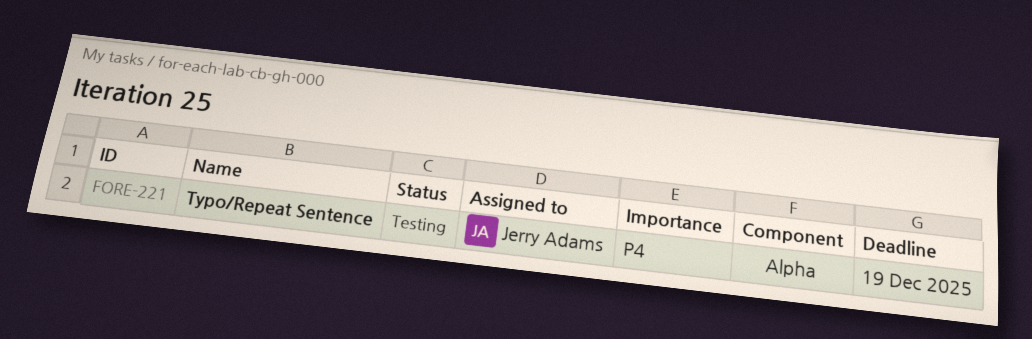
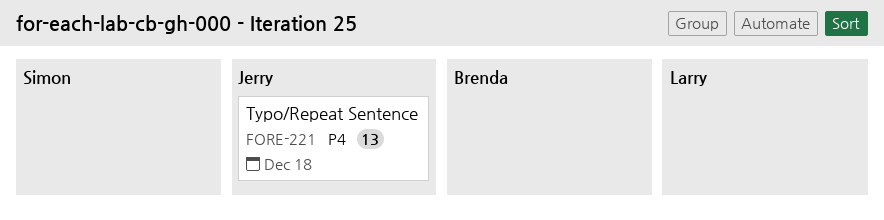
FORE-221, due: Dec 19 -> Dec 18

